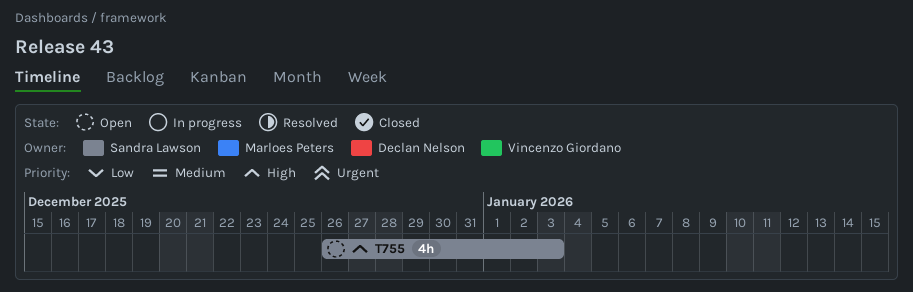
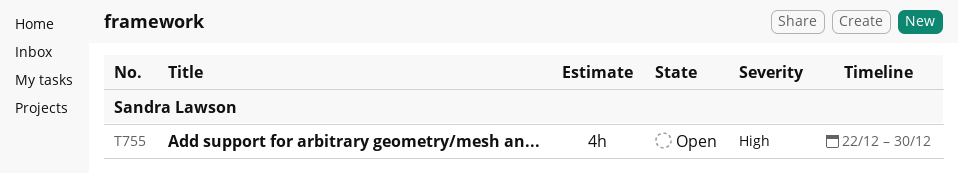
T755, start: Dec 26 -> Dec 22
T755, due: Jan 3 -> Dec 30

